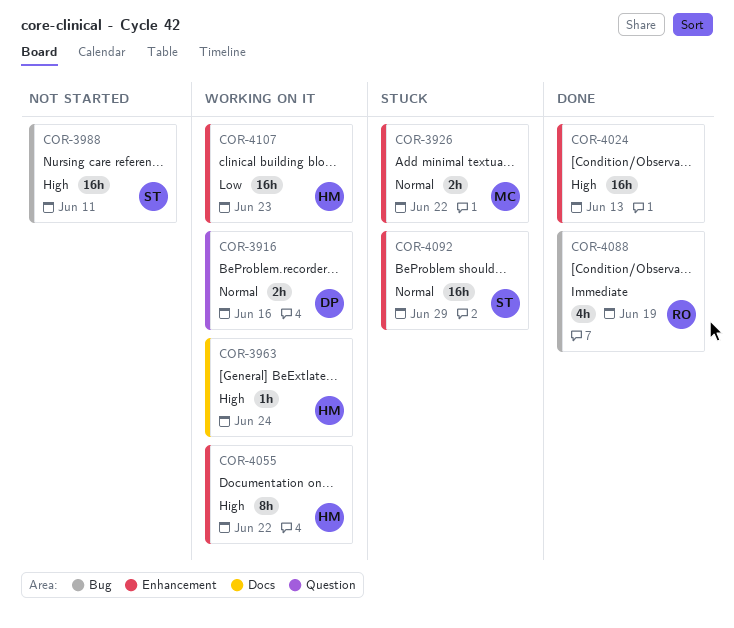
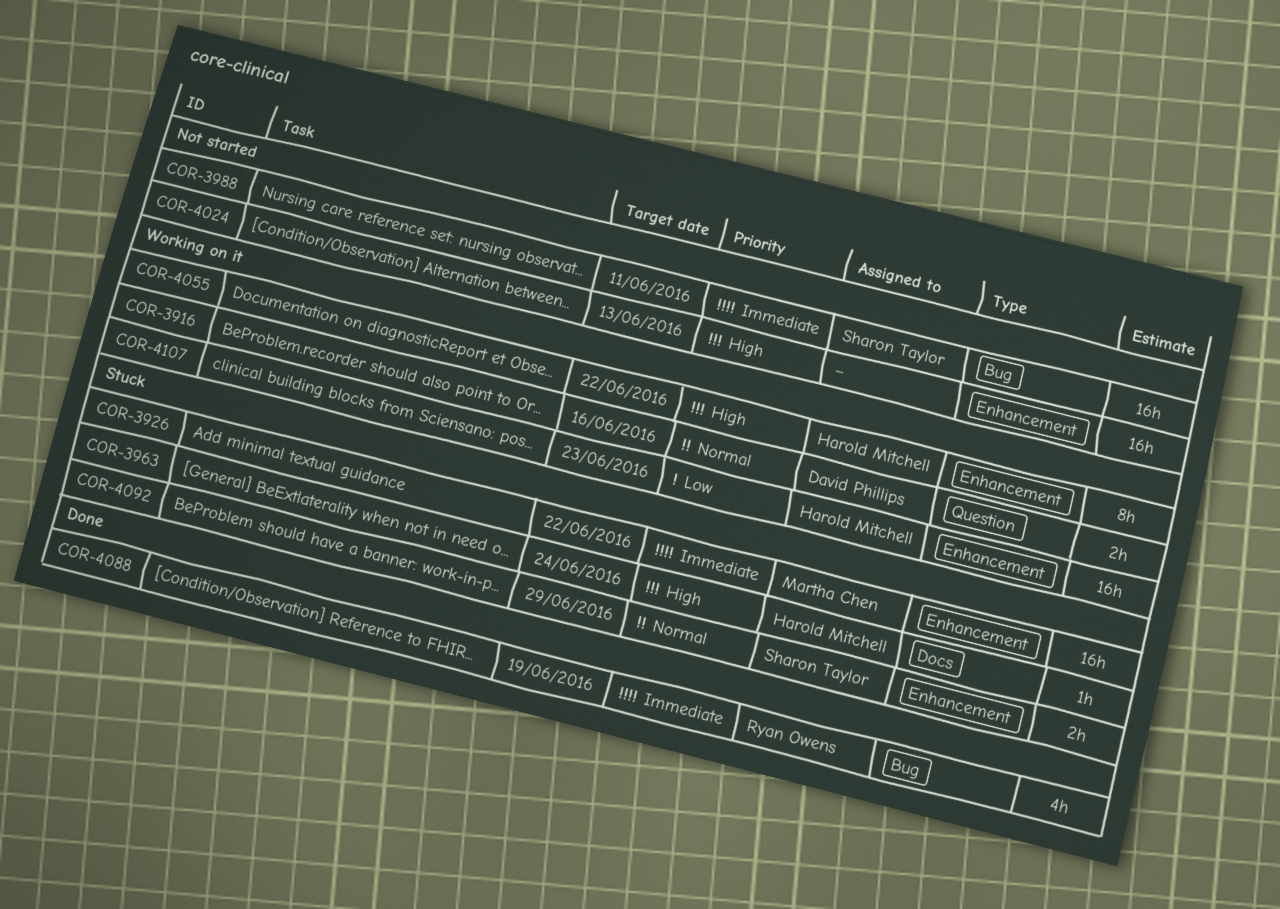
COR-3926, priority: Normal -> Immediate
COR-3926, estimate: 2h -> 16h
COR-3963, status: Working on it -> Stuck
COR-3988, priority: High -> Immediate
COR-4024, status: Done -> Not started
COR-4092, estimate: 16h -> 2h

